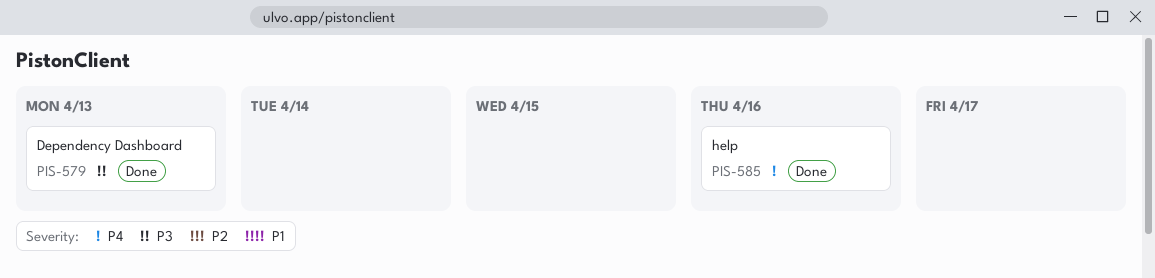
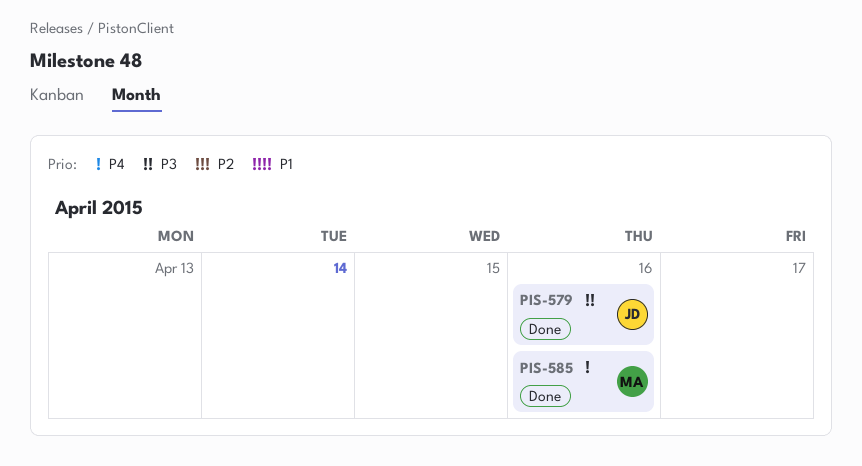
PIS-579, due: Apr 13 -> Apr 16

